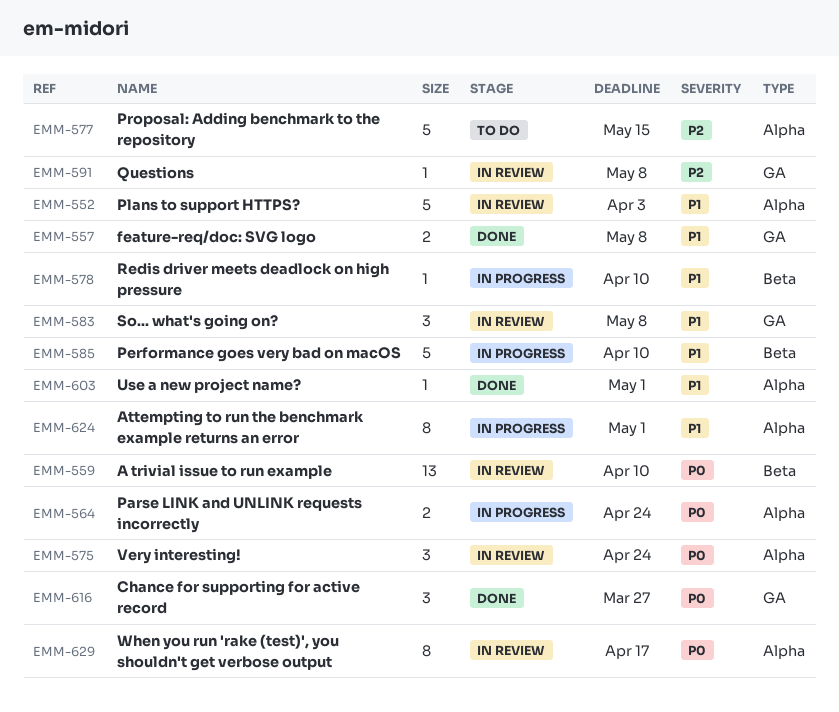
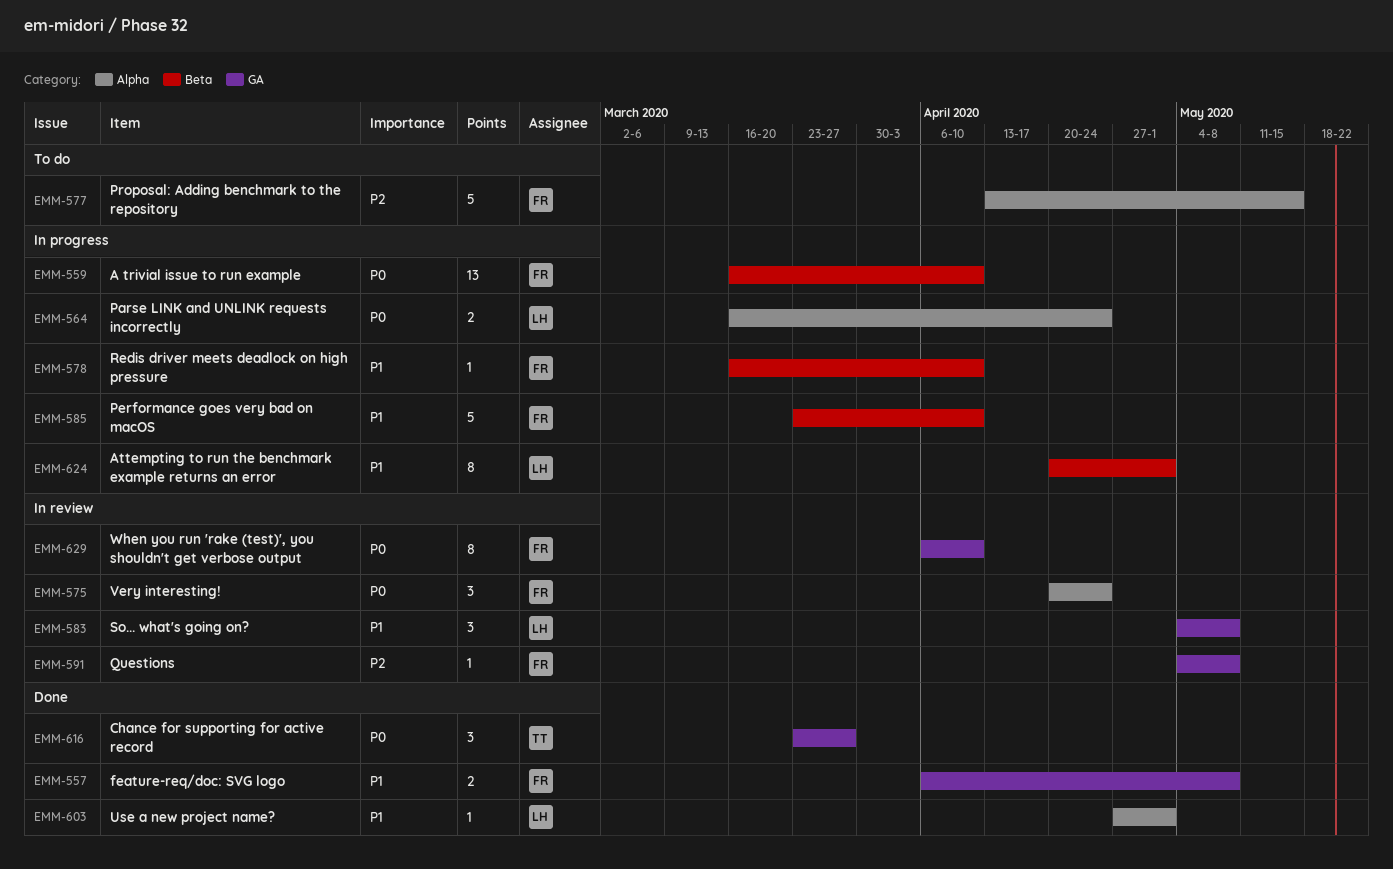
EMM-552: present -> none
EMM-559, status: In review -> In progress
EMM-624, label: Alpha -> Beta
EMM-629, label: Alpha -> GA
EMM-629, due: Apr 17 -> Apr 10

